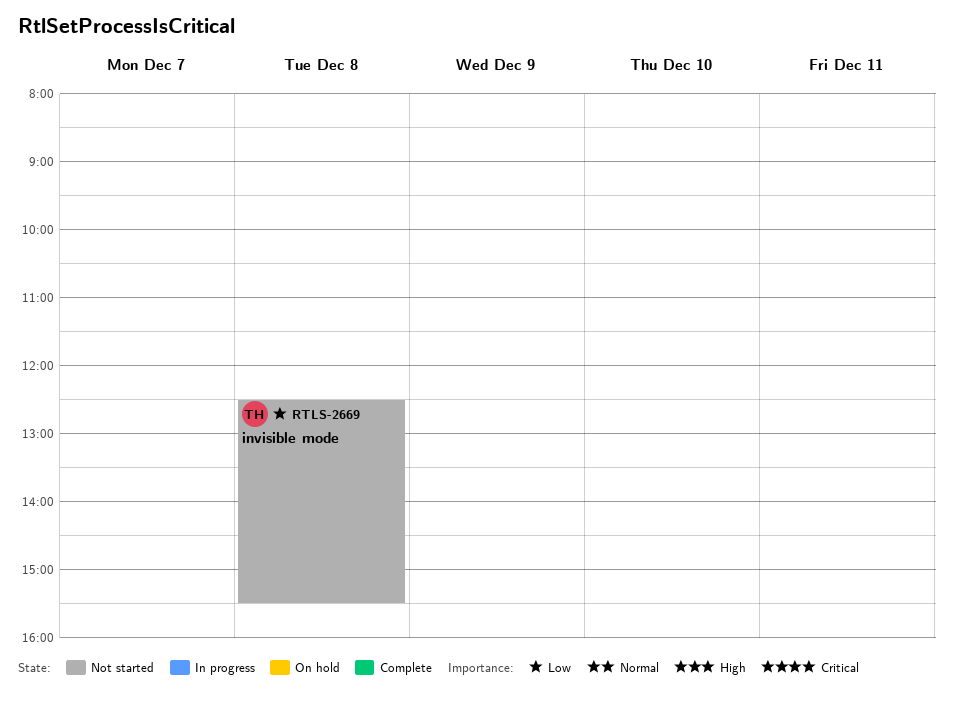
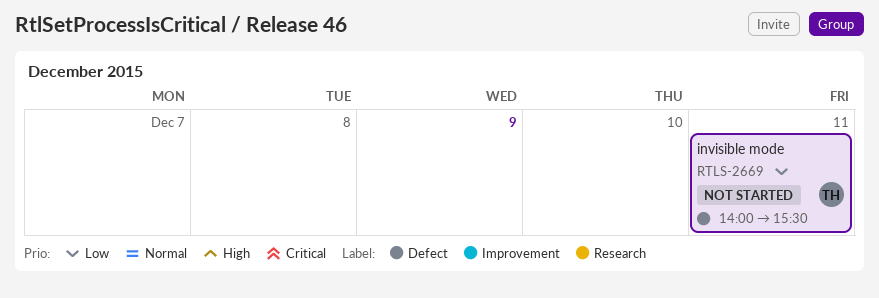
RTLS-2669, day: Dec 8 -> Dec 11
RTLS-2669, begins: 12:30 -> 14:00

